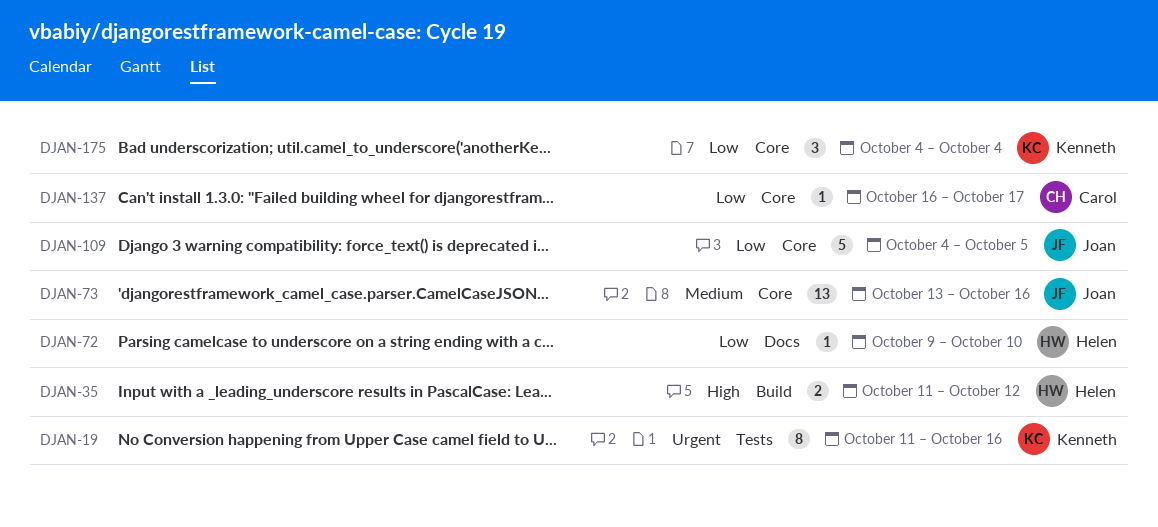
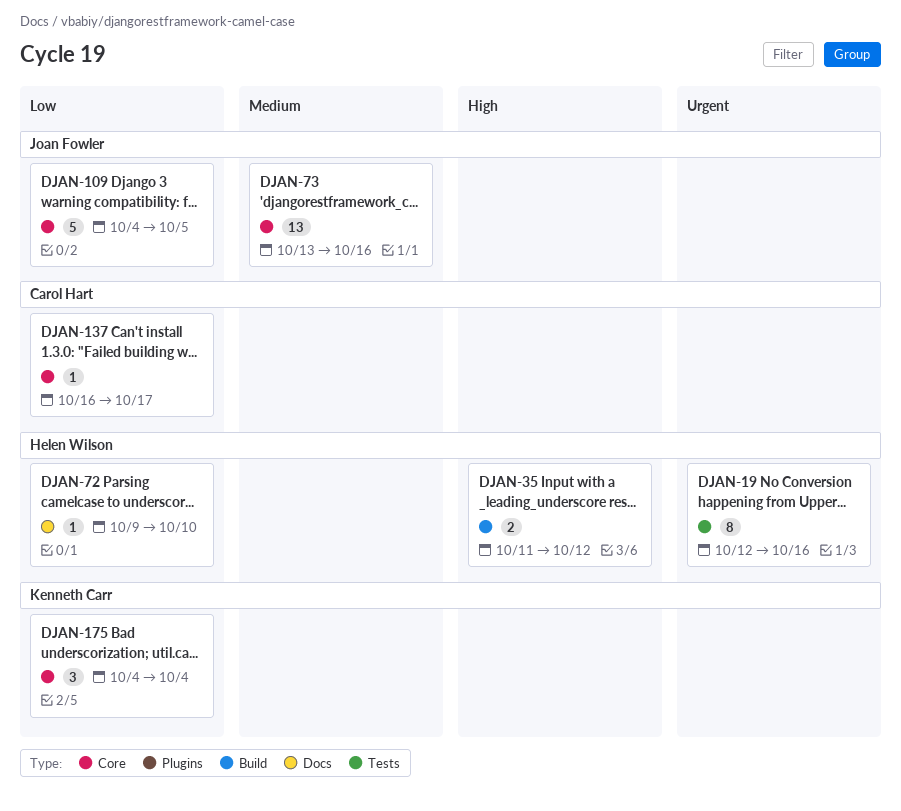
DJAN-19, owner: Kenneth Carr -> Helen Wilson
DJAN-19, start: Oct 11 -> Oct 12

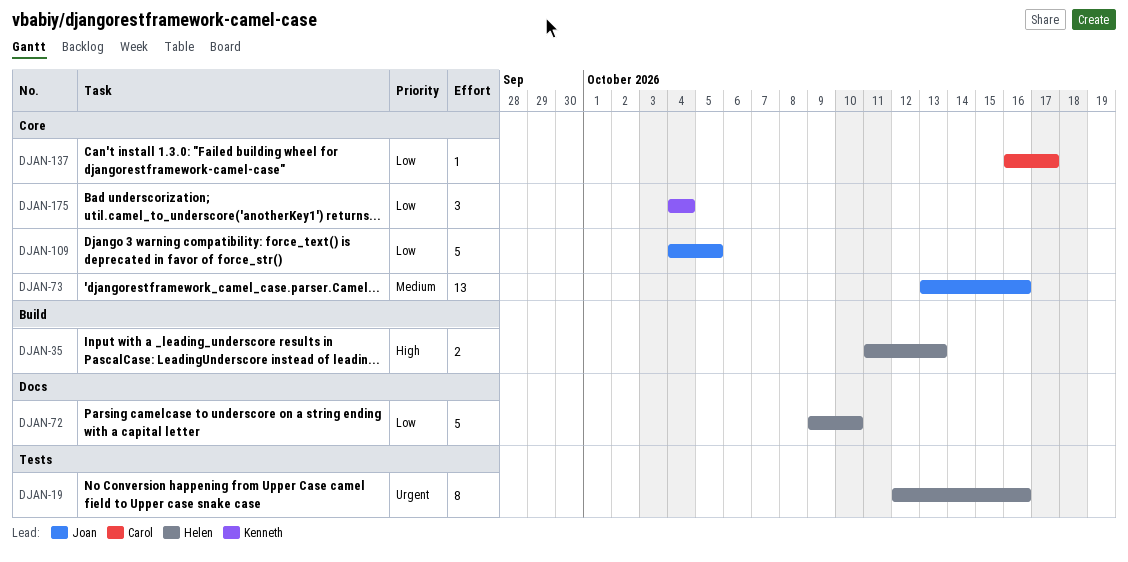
DJAN-35, due: Oct 12 -> Oct 13
DJAN-72, estimate: 1 -> 5

